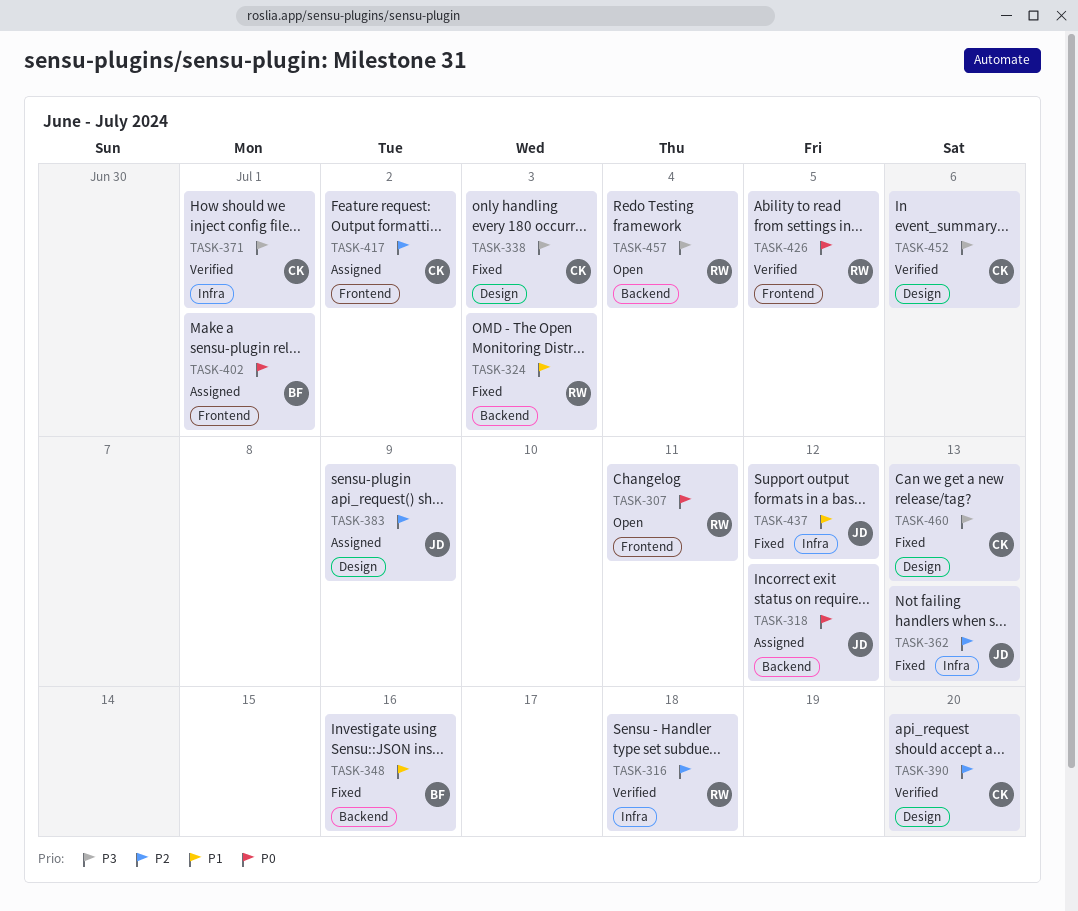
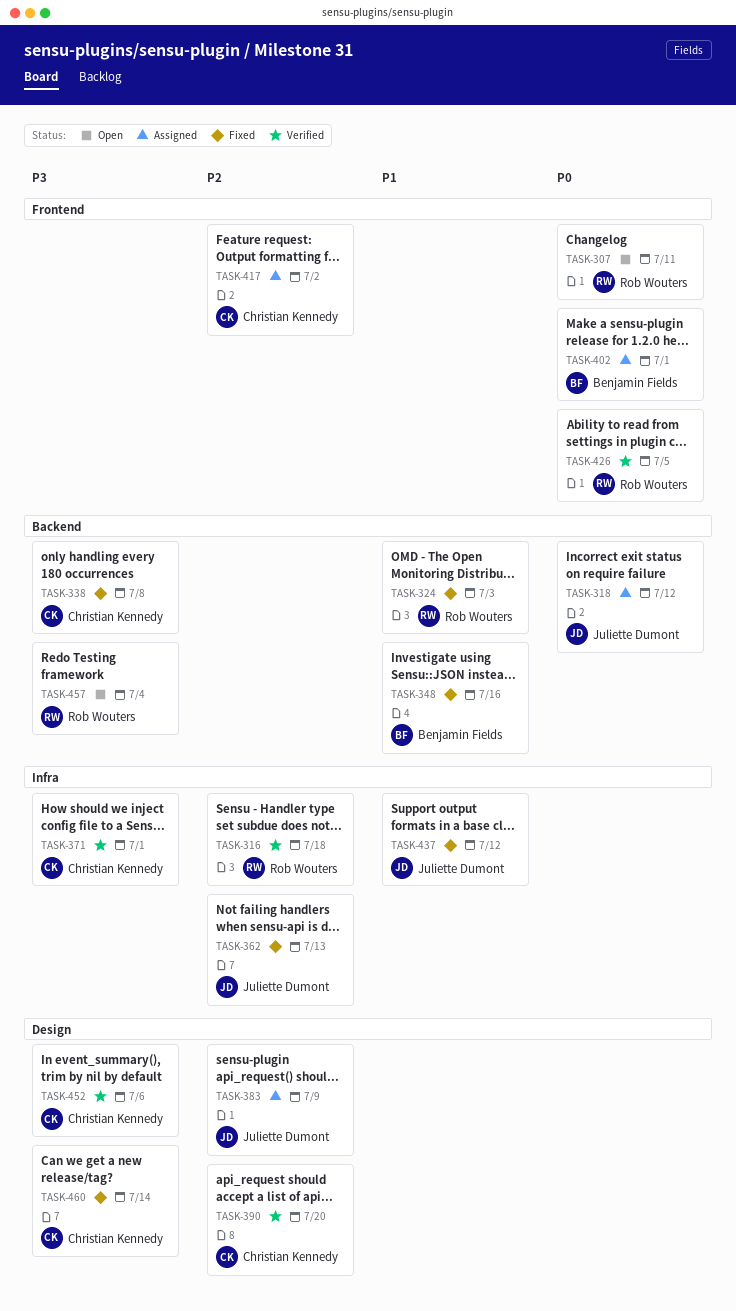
TASK-338, label: Design -> Backend
TASK-338, due: Jul 3 -> Jul 8
TASK-460, due: Jul 13 -> Jul 14

